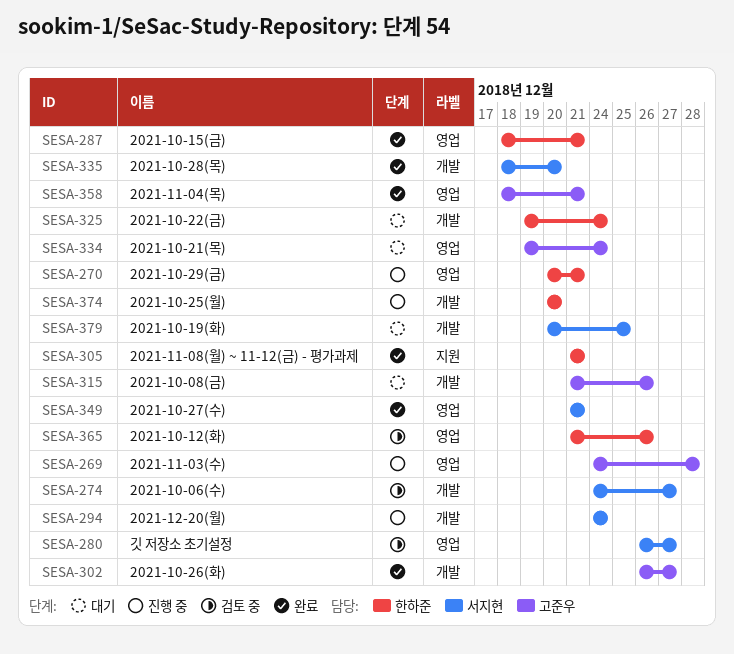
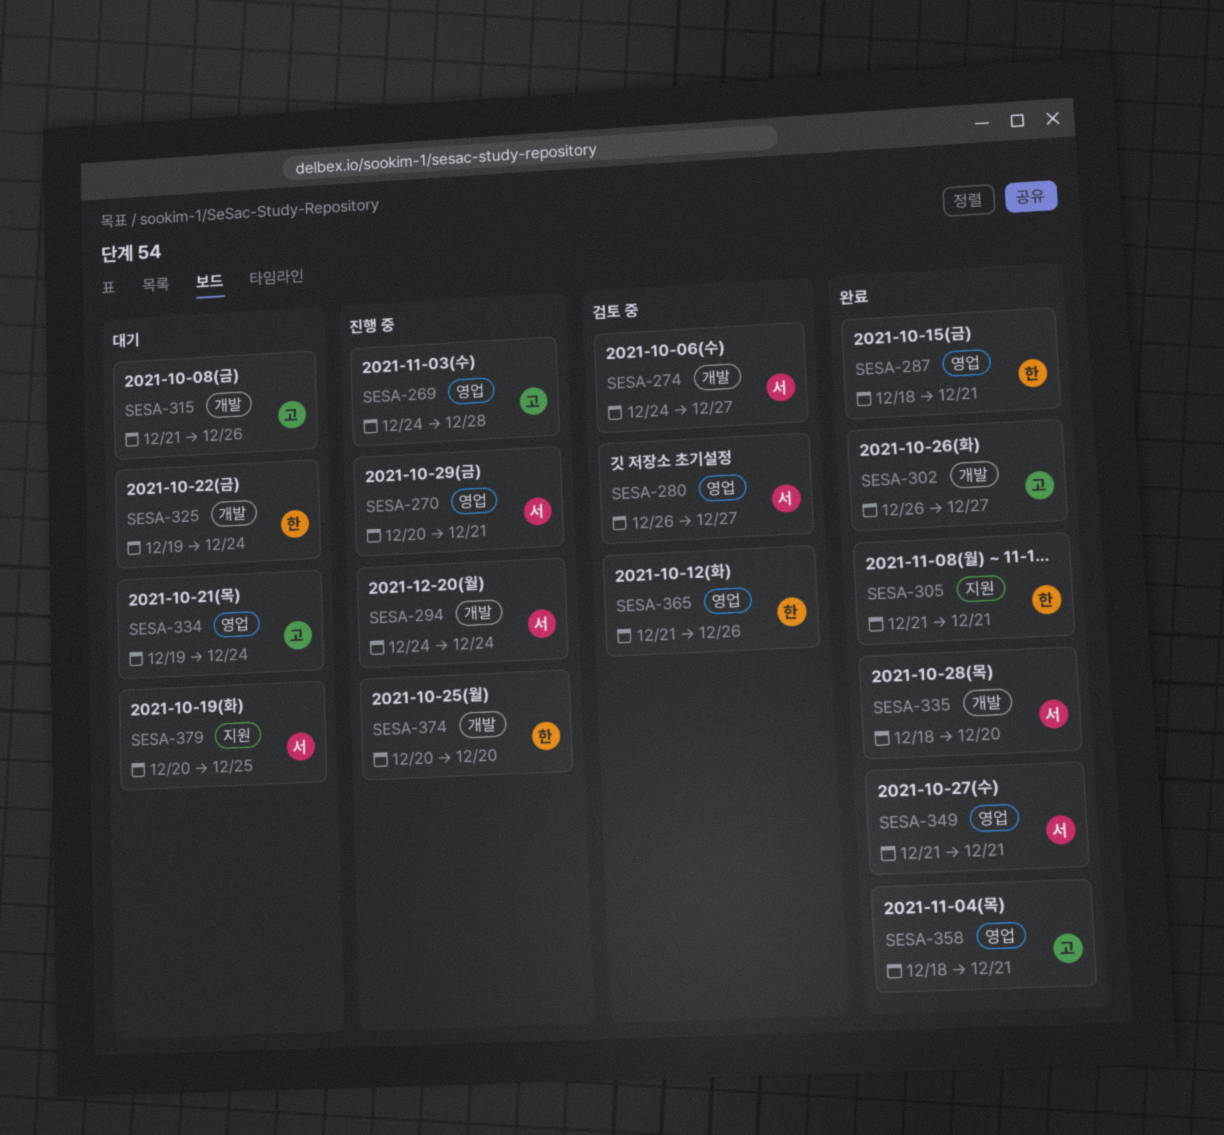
SESA-270, owner: 한하준 -> 서지현
SESA-379, label: 개발 -> 지원

